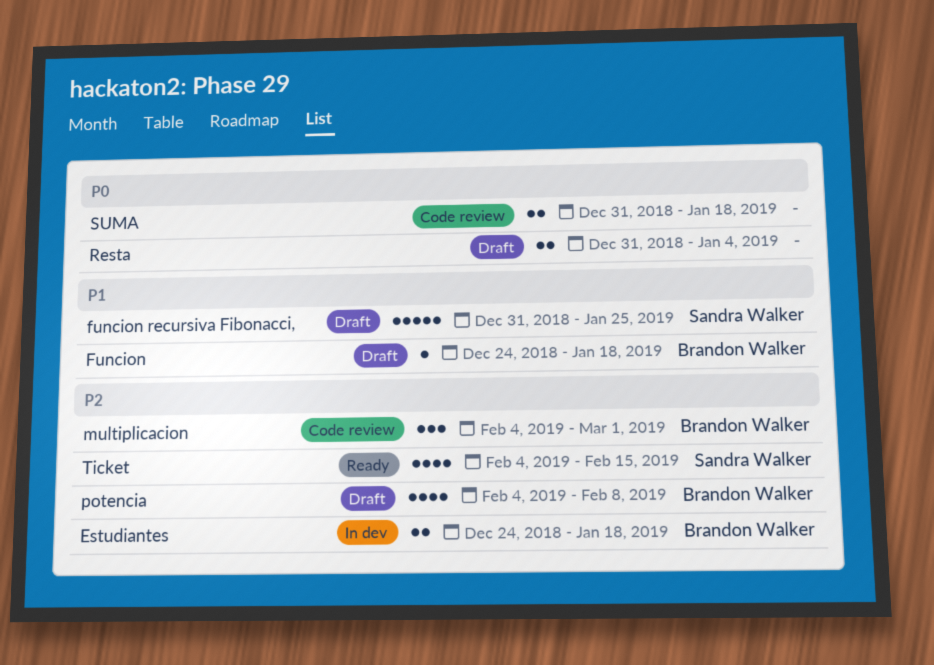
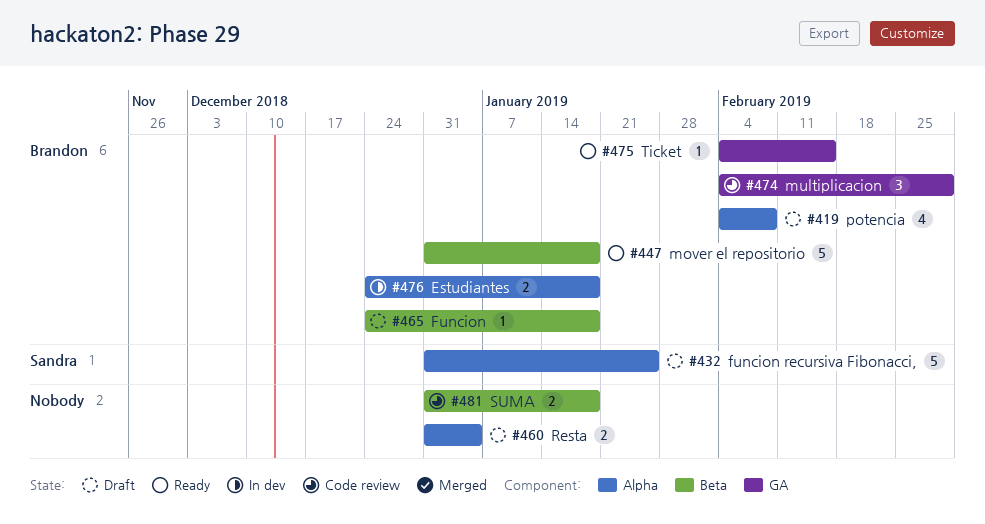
mover el repositorio: none -> present
Ticket, owner: Sandra Walker -> Brandon Walker
Ticket, estimate: 4 -> 1

